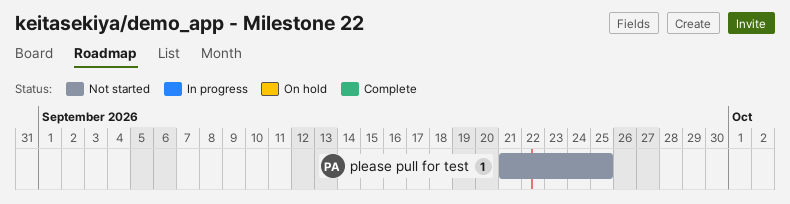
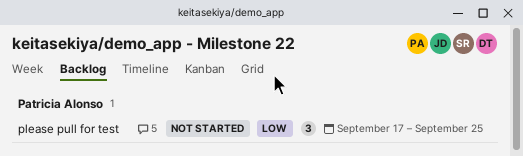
please pull for test, estimate: 1 -> 3
please pull for test, start: Sep 21 -> Sep 17

